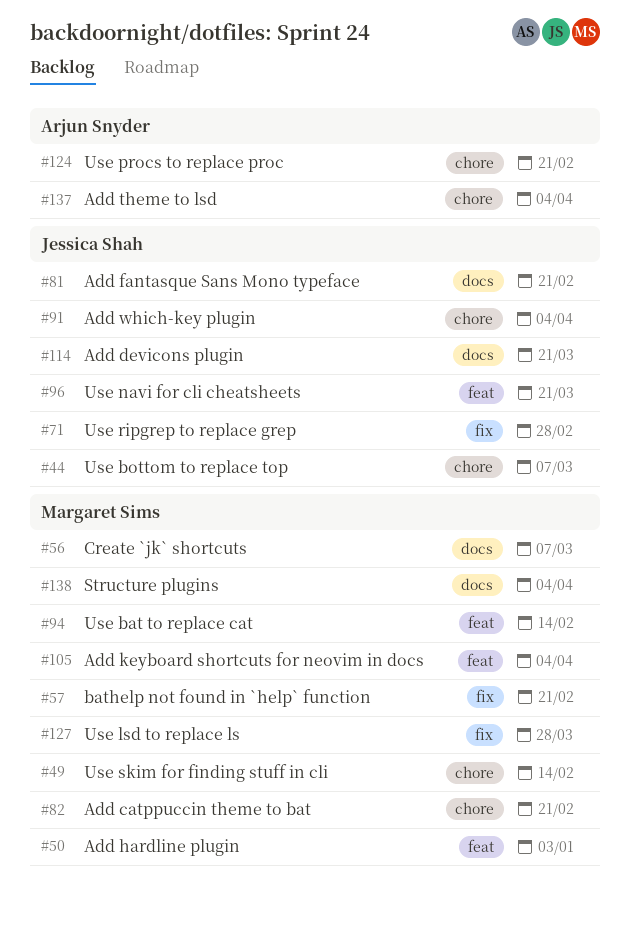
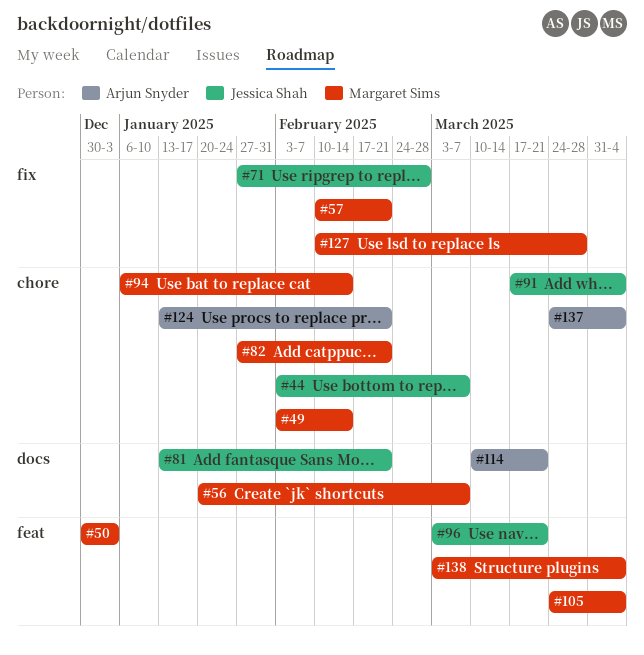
#94, label: feat -> chore
#114, owner: Jessica Shah -> Arjun Snyder
#138, label: docs -> feat

